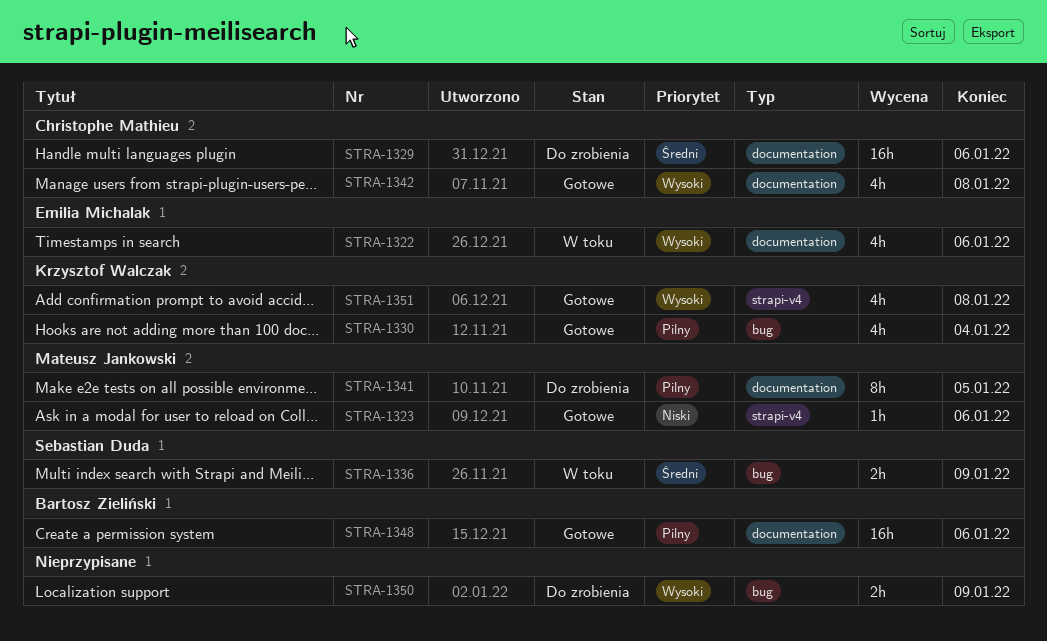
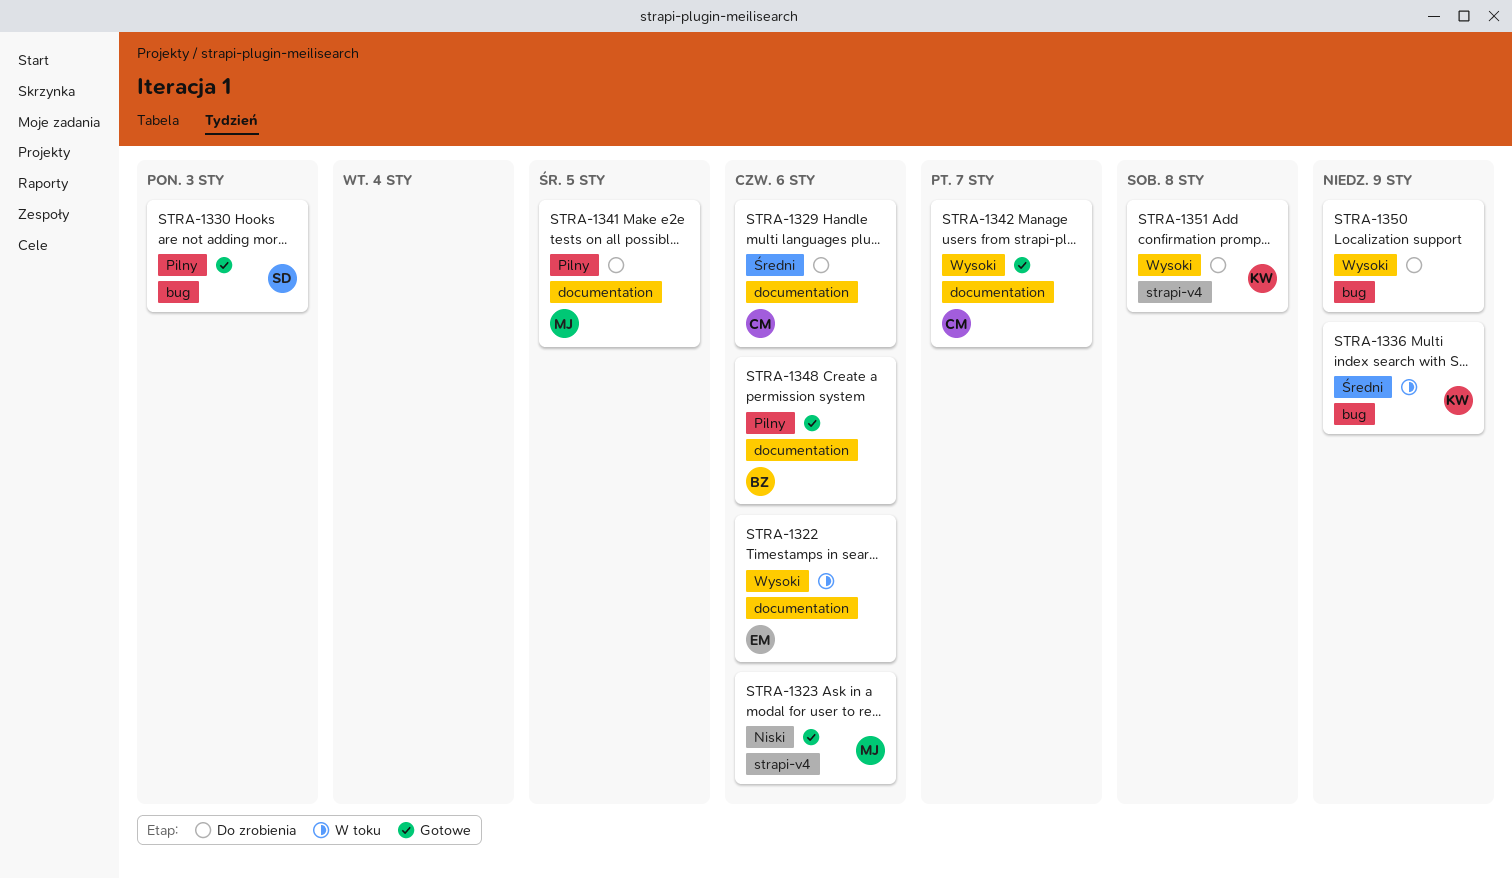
STRA-1330, owner: Krzysztof Walczak -> Sebastian Duda
STRA-1330, due: Jan 4 -> Jan 3
STRA-1336, owner: Sebastian Duda -> Krzysztof Walczak
STRA-1342, due: Jan 8 -> Jan 7
STRA-1351, status: Gotowe -> Do zrobienia

